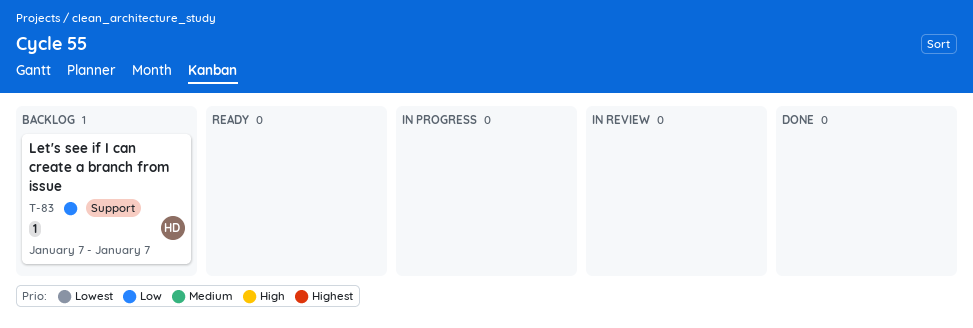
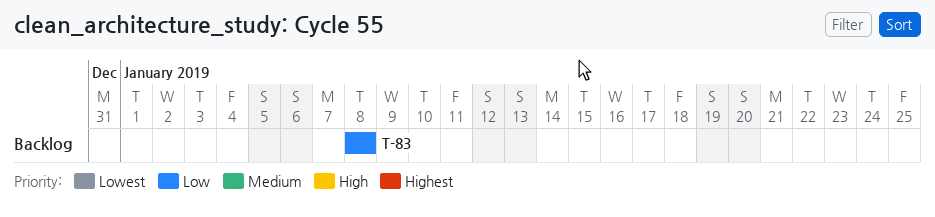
T-83, start: Jan 7 -> Jan 8
T-83, due: Jan 7 -> Jan 8

